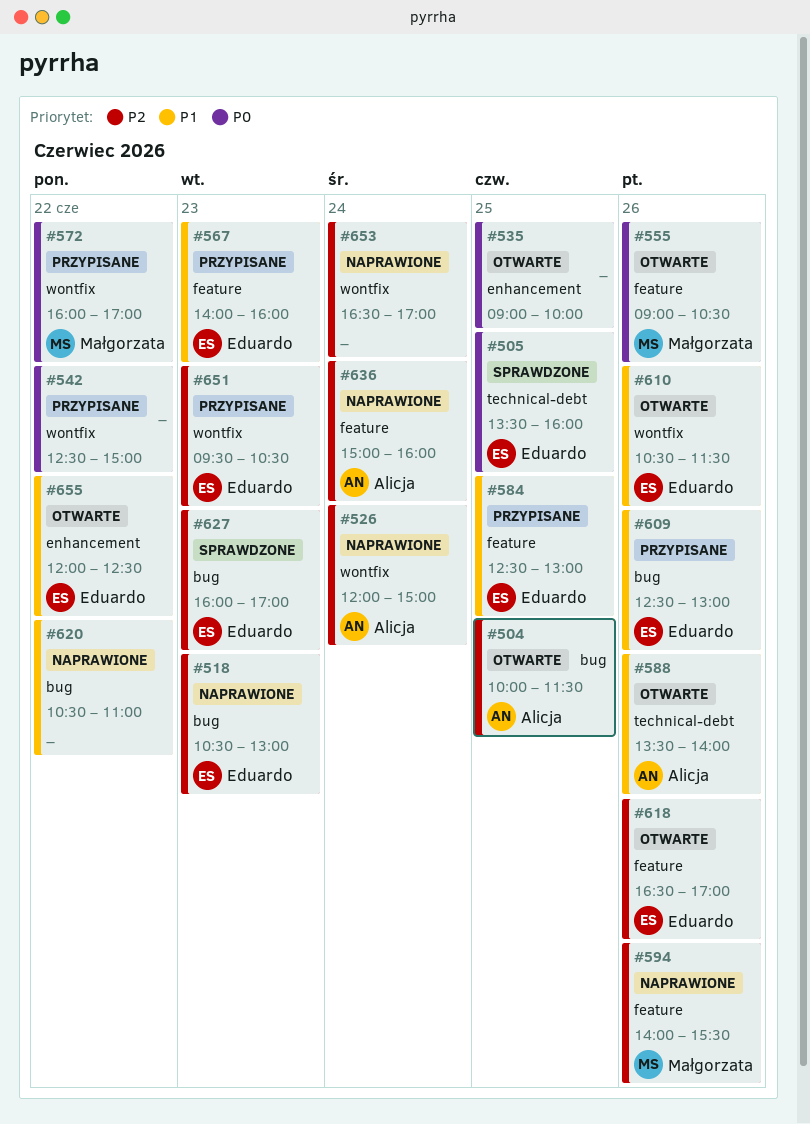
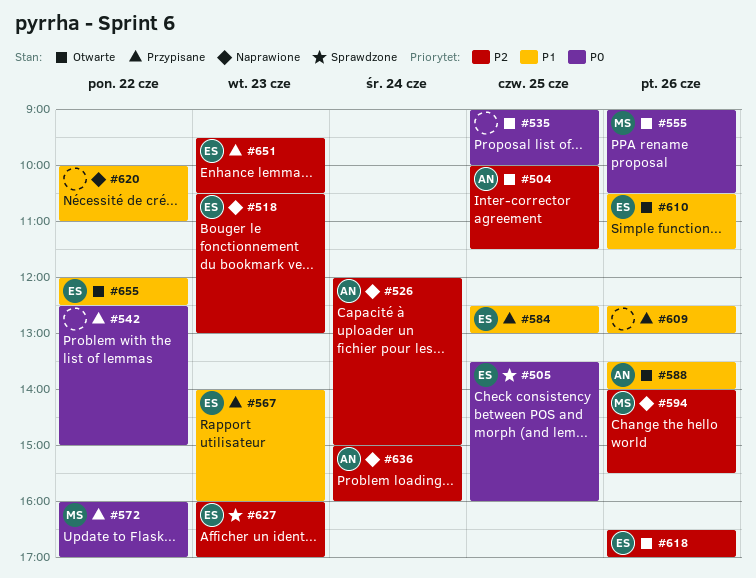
#609, owner: Eduardo -> none
#620, begins: 10:30 -> 10:00
#653: present -> none

